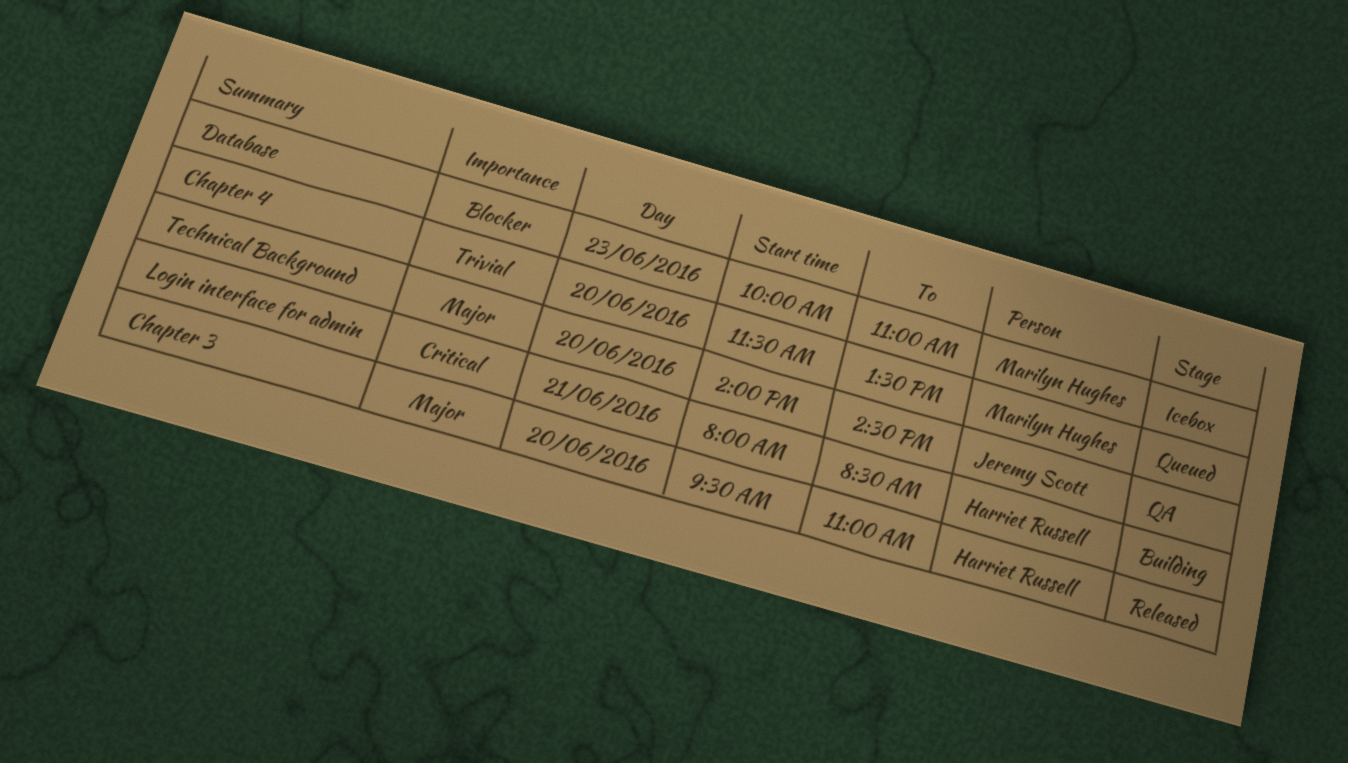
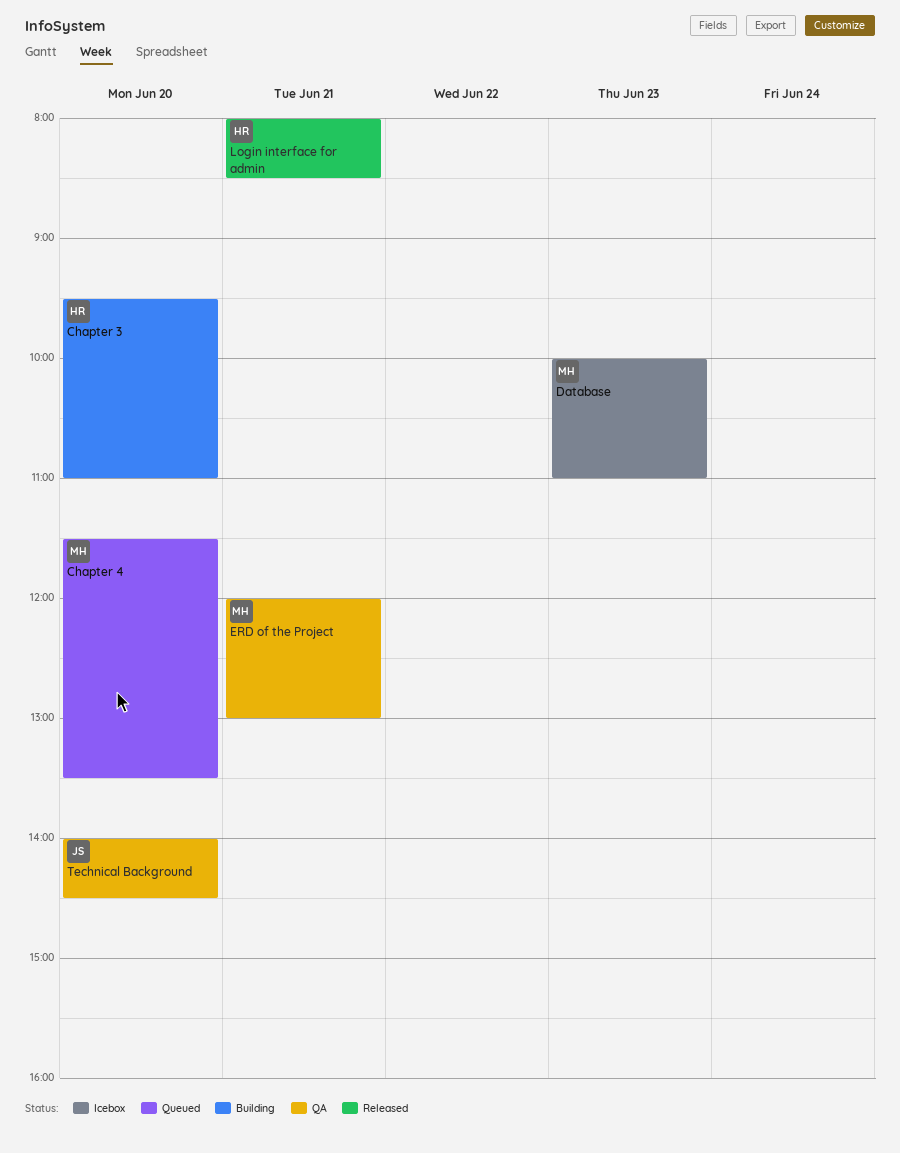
Chapter 3, status: Released -> Building
ERD of the Project: none -> present
Login interface for admin, status: Building -> Released

